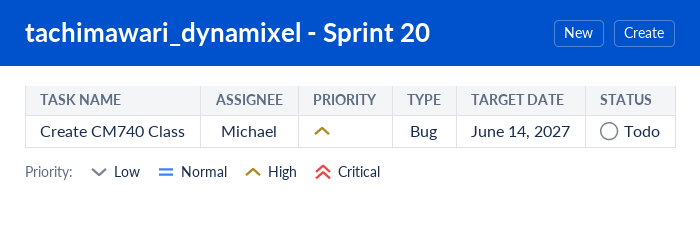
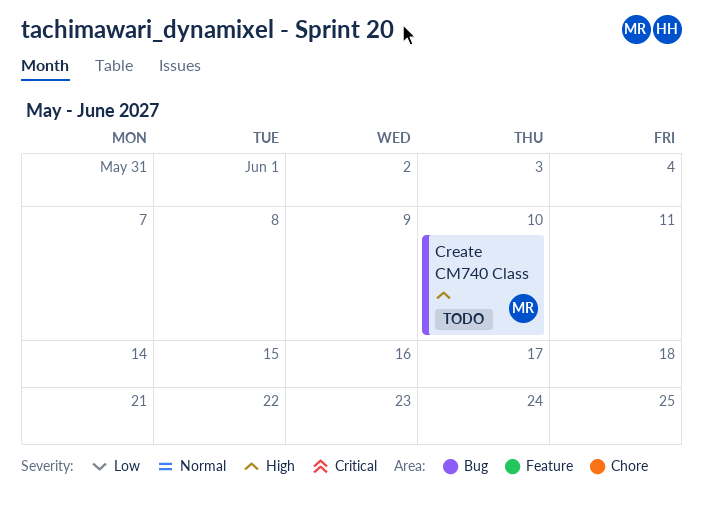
Create CM740 Class, due: Jun 14 -> Jun 10

